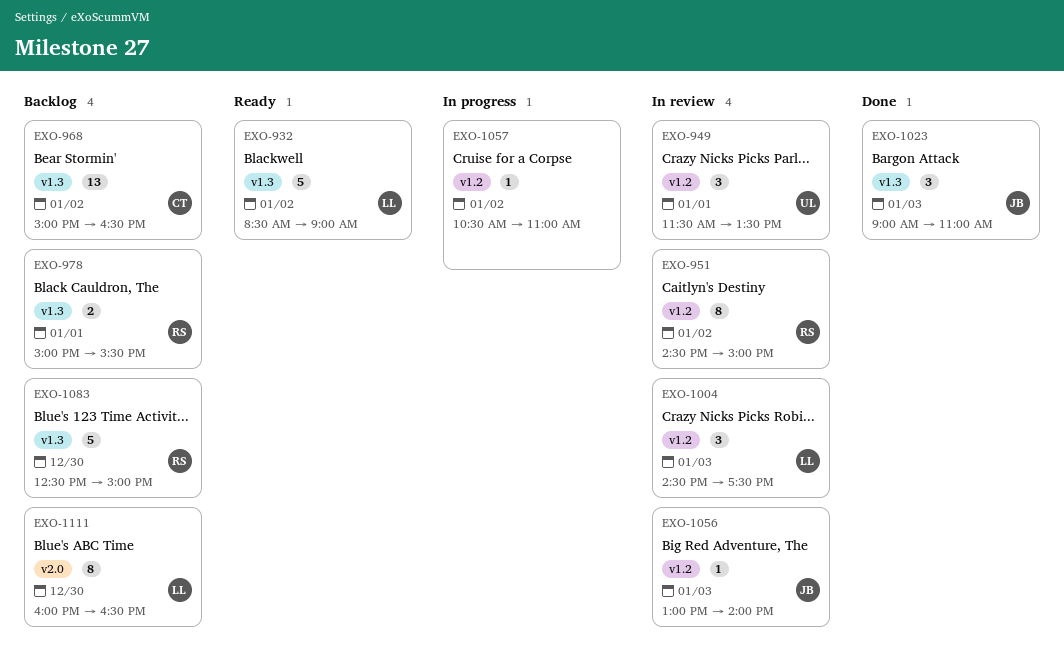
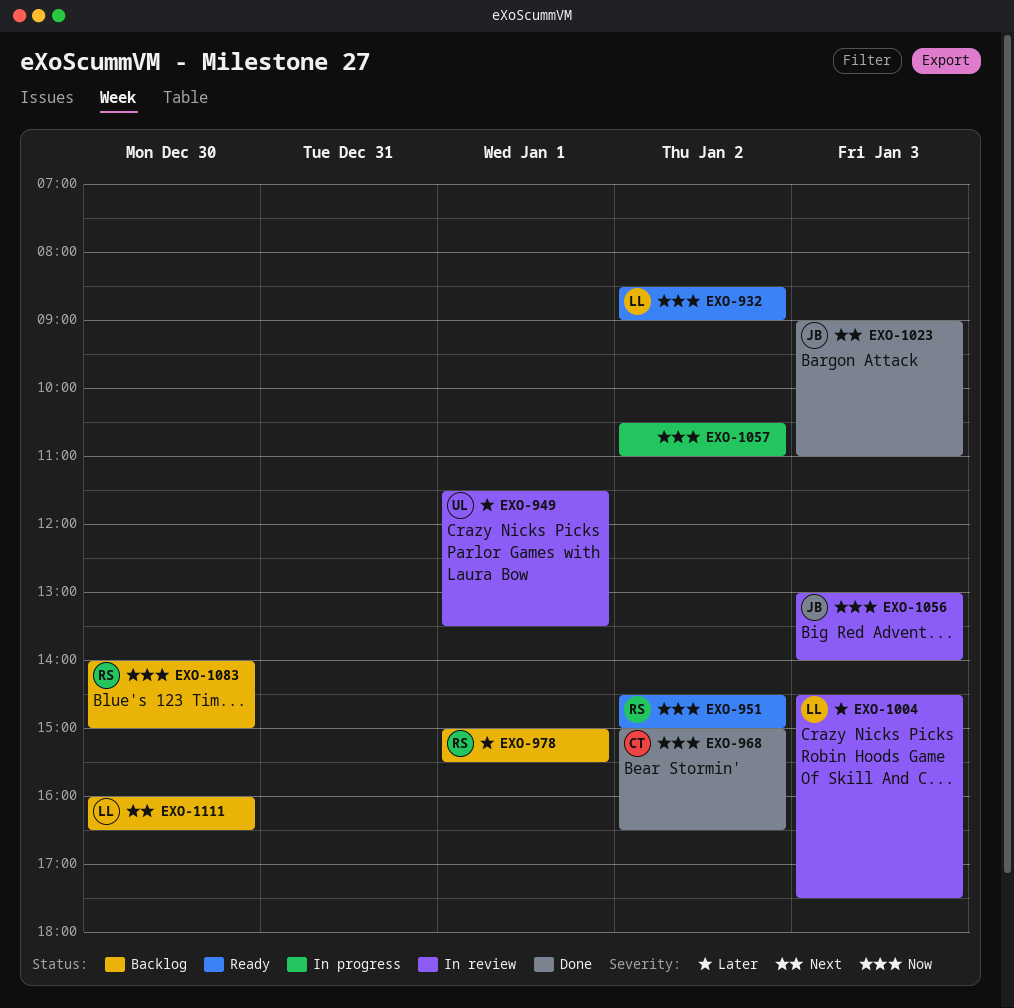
EXO-951, status: In review -> Ready
EXO-968, status: Backlog -> Done
EXO-1083, begins: 12:30 -> 14:00

